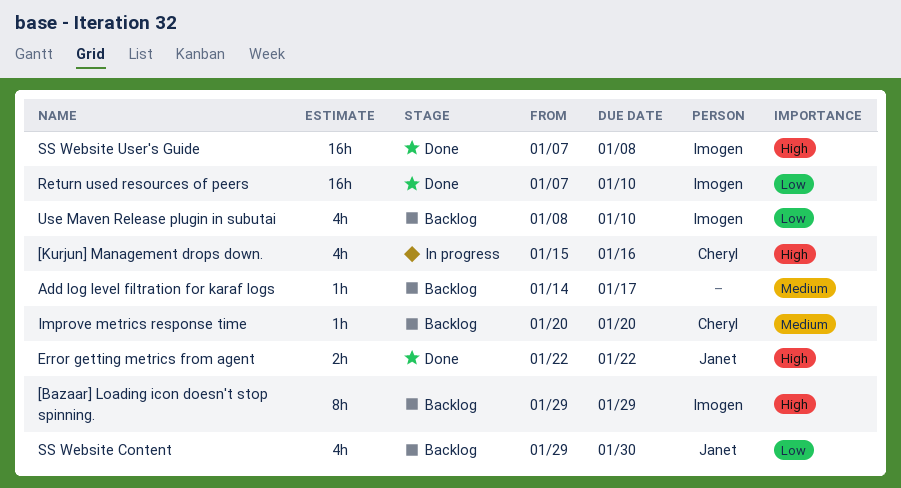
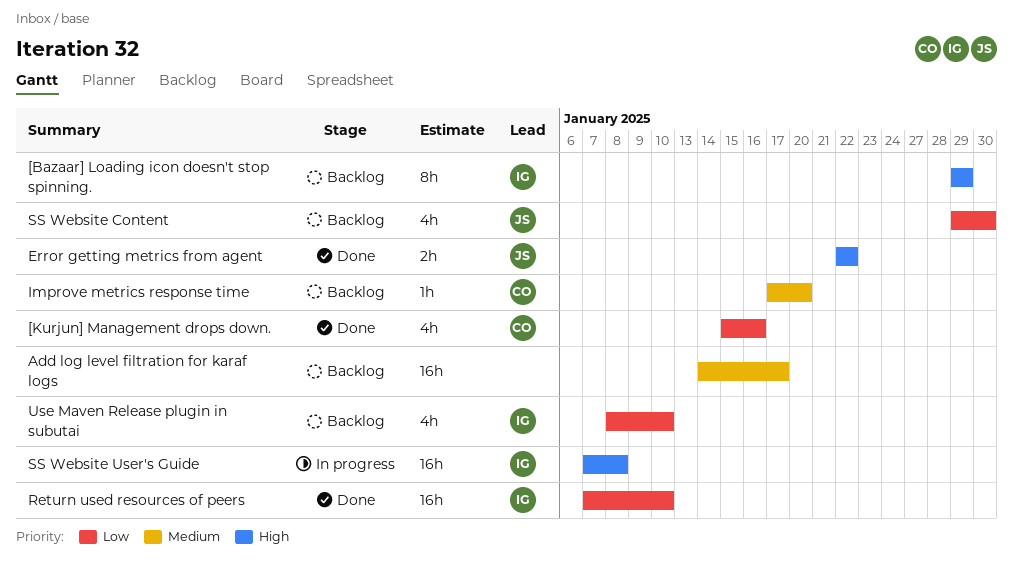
[Kurjun] Management drops down., status: In progress -> Done
[Kurjun] Management drops down., priority: High -> Low
Add log level filtration for karaf logs, estimate: 1h -> 16h
Improve metrics response time, start: Jan 20 -> Jan 17
SS Website User's Guide, status: Done -> In progress

